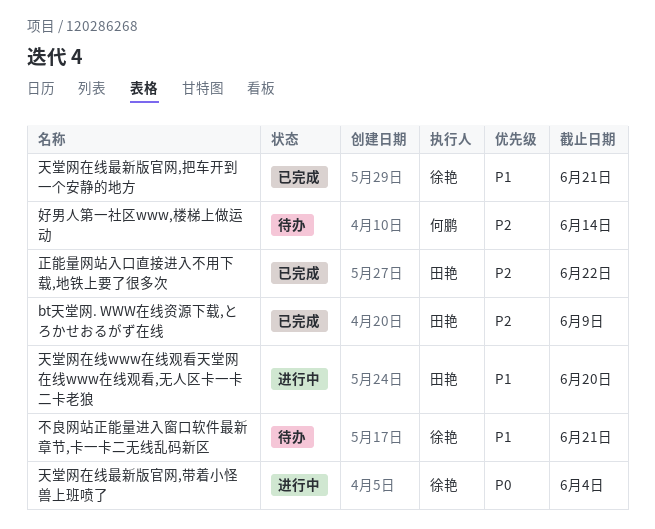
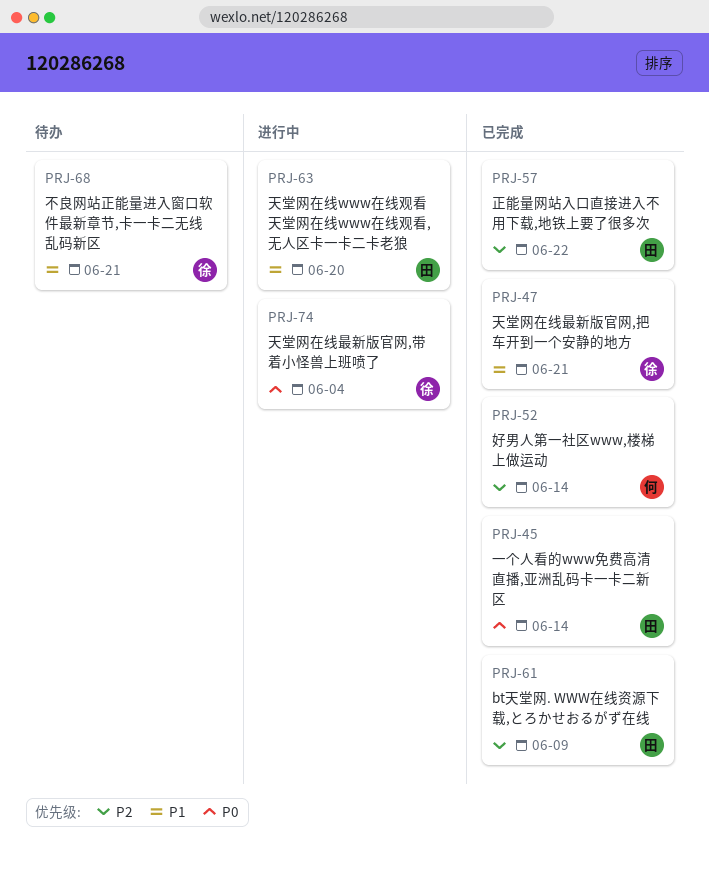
一个人看的www免费高清直播,亚洲乱码卡一卡二新区: none -> present
好男人第一社区www,楼梯上做运动, status: 待办 -> 已完成

